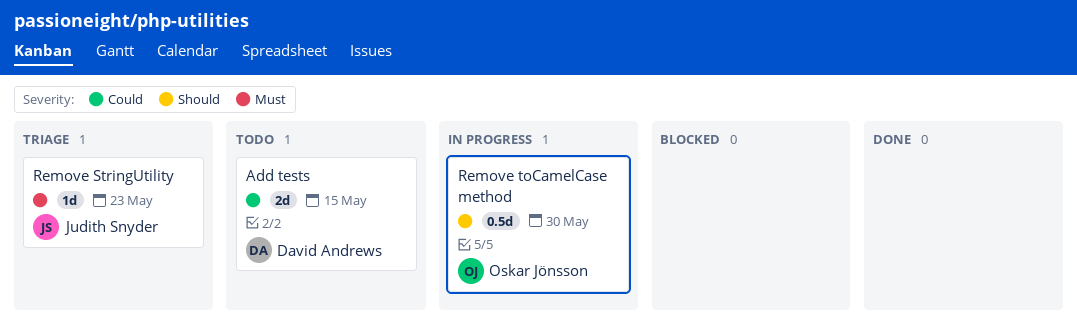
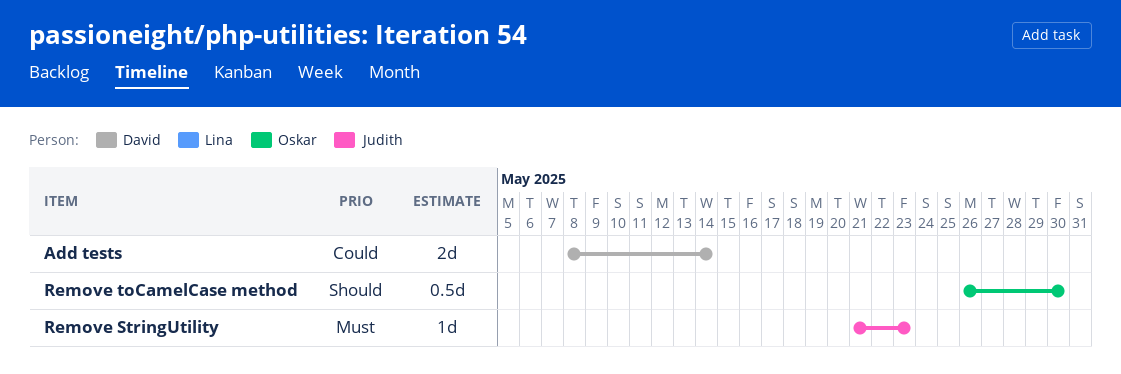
Add tests, due: May 15 -> May 14

